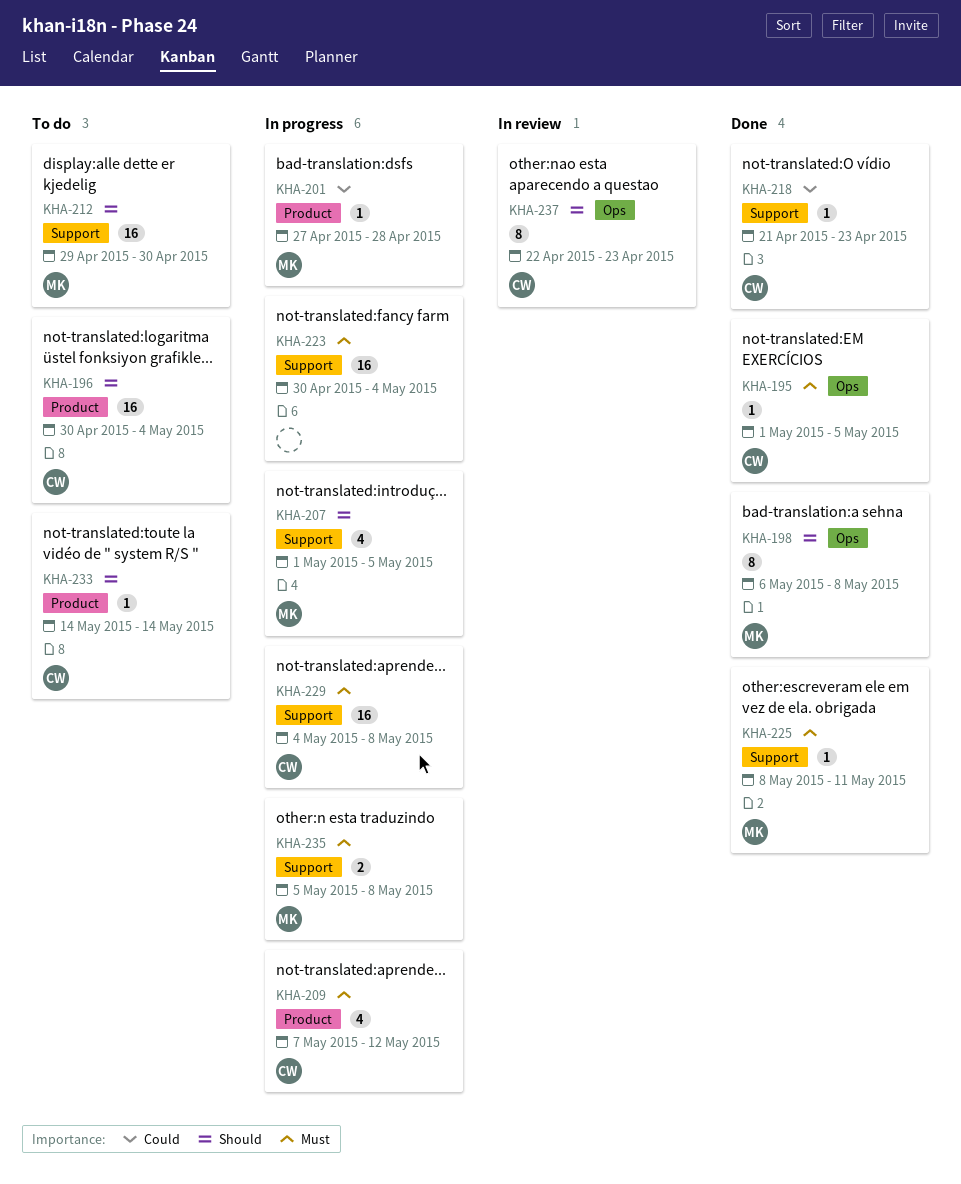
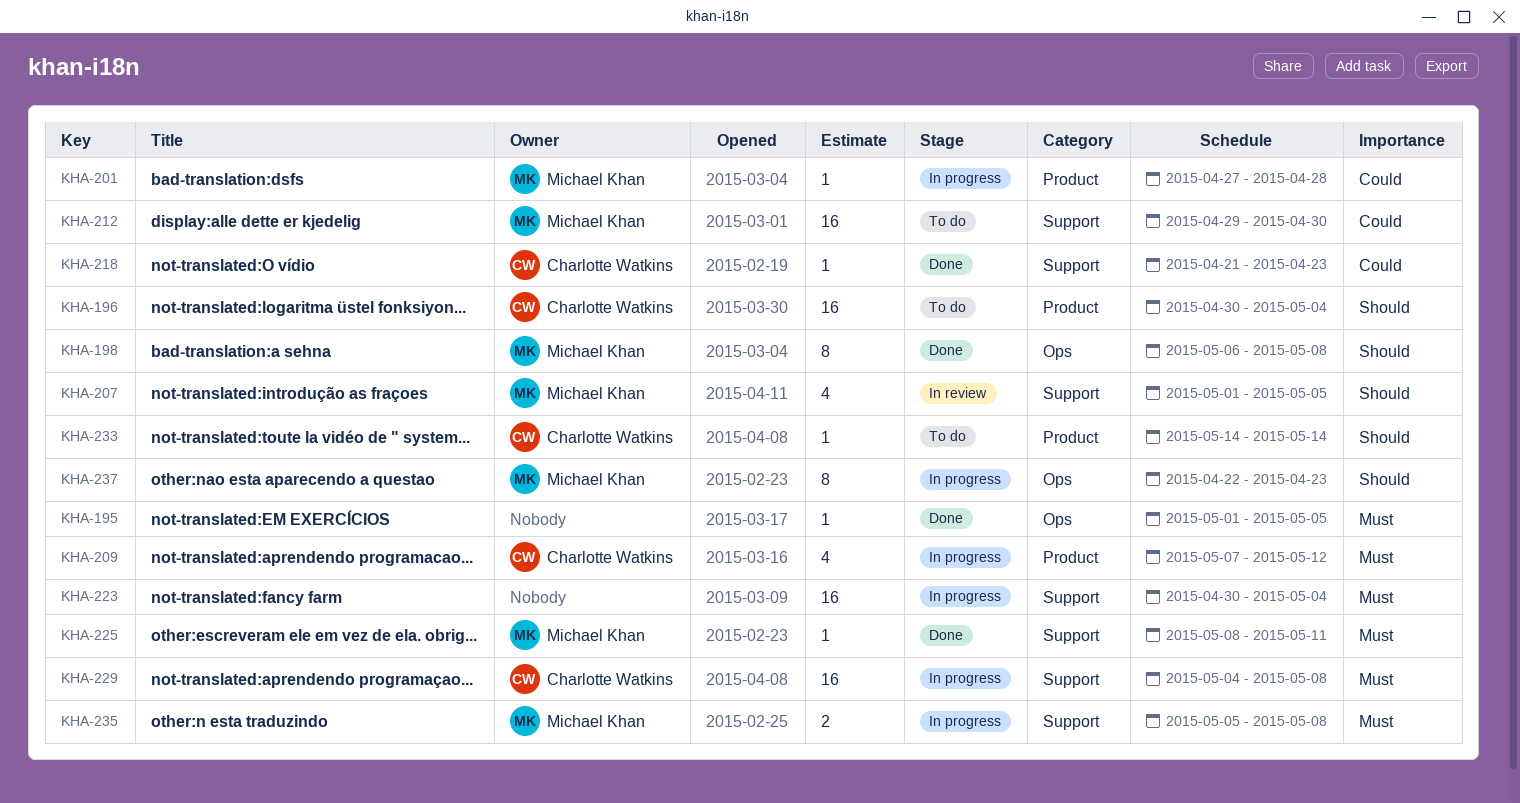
KHA-195, owner: Charlotte Watkins -> none
KHA-207, status: In progress -> In review
KHA-212, priority: Should -> Could
KHA-237, status: In review -> In progress
KHA-237, owner: Charlotte Watkins -> Michael Khan

